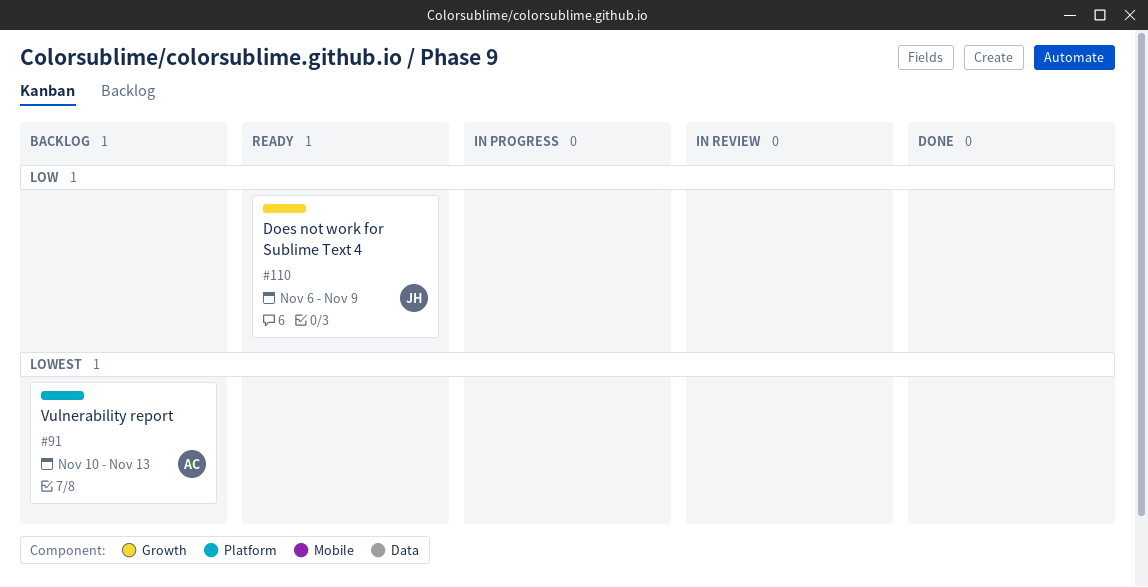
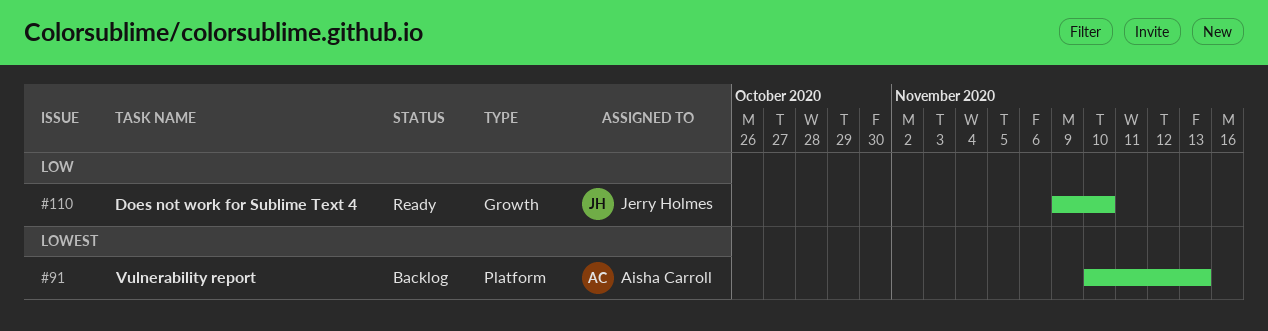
#110, start: Nov 6 -> Nov 9
#110, due: Nov 9 -> Nov 10

